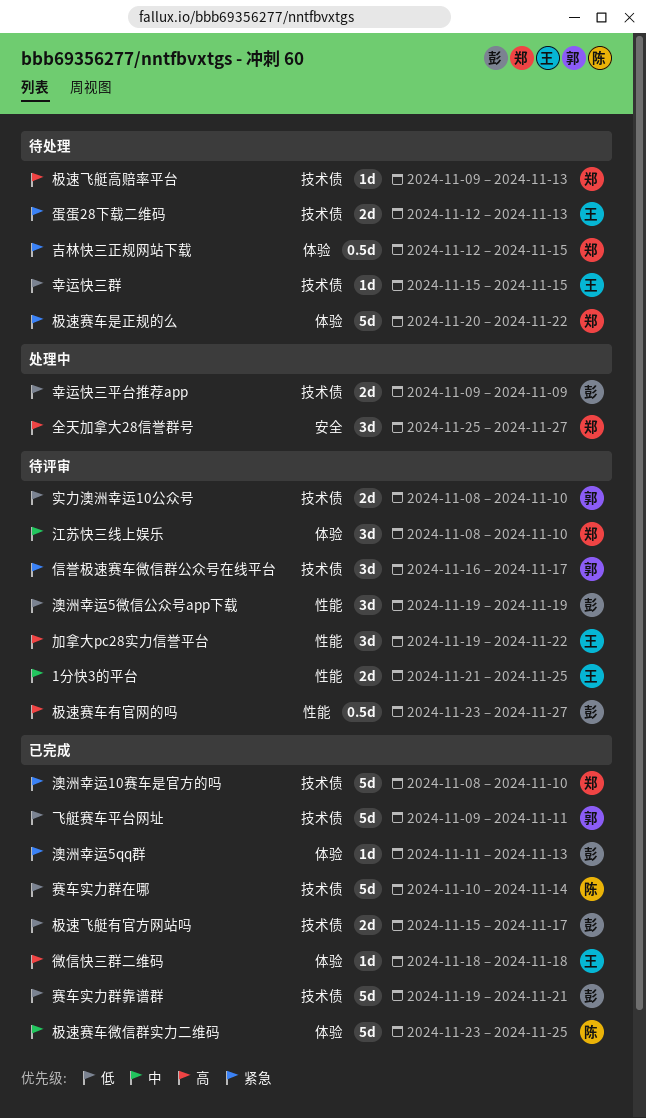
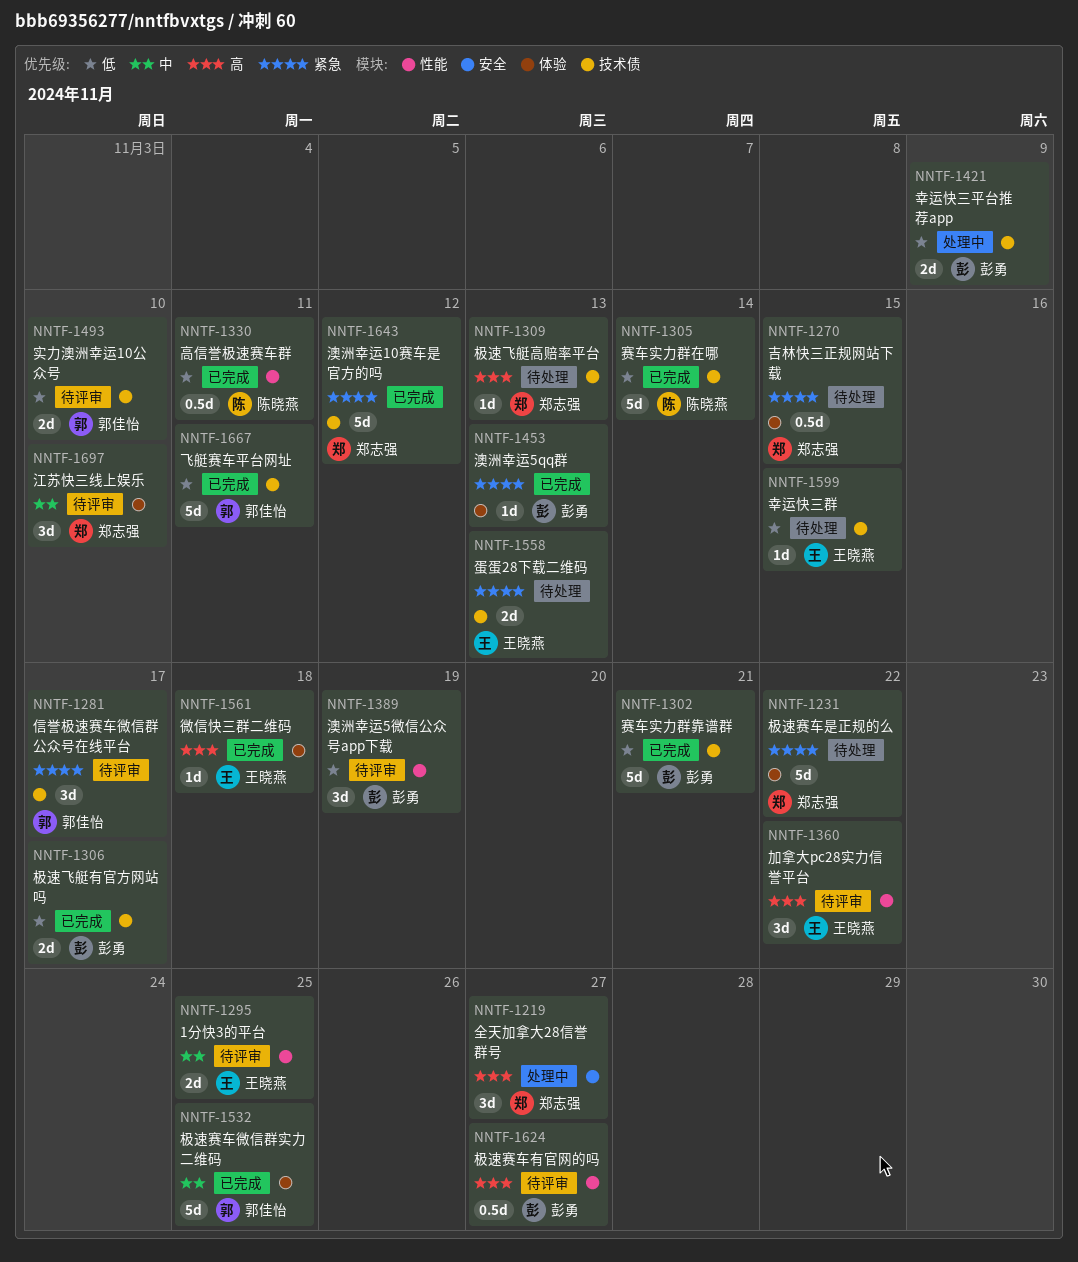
极速赛车微信群实力二维码, owner: 陈晓燕 -> 郭佳怡
澳洲幸运10赛车是官方的吗, due: Nov 10 -> Nov 12
高信誉极速赛车群: none -> present

